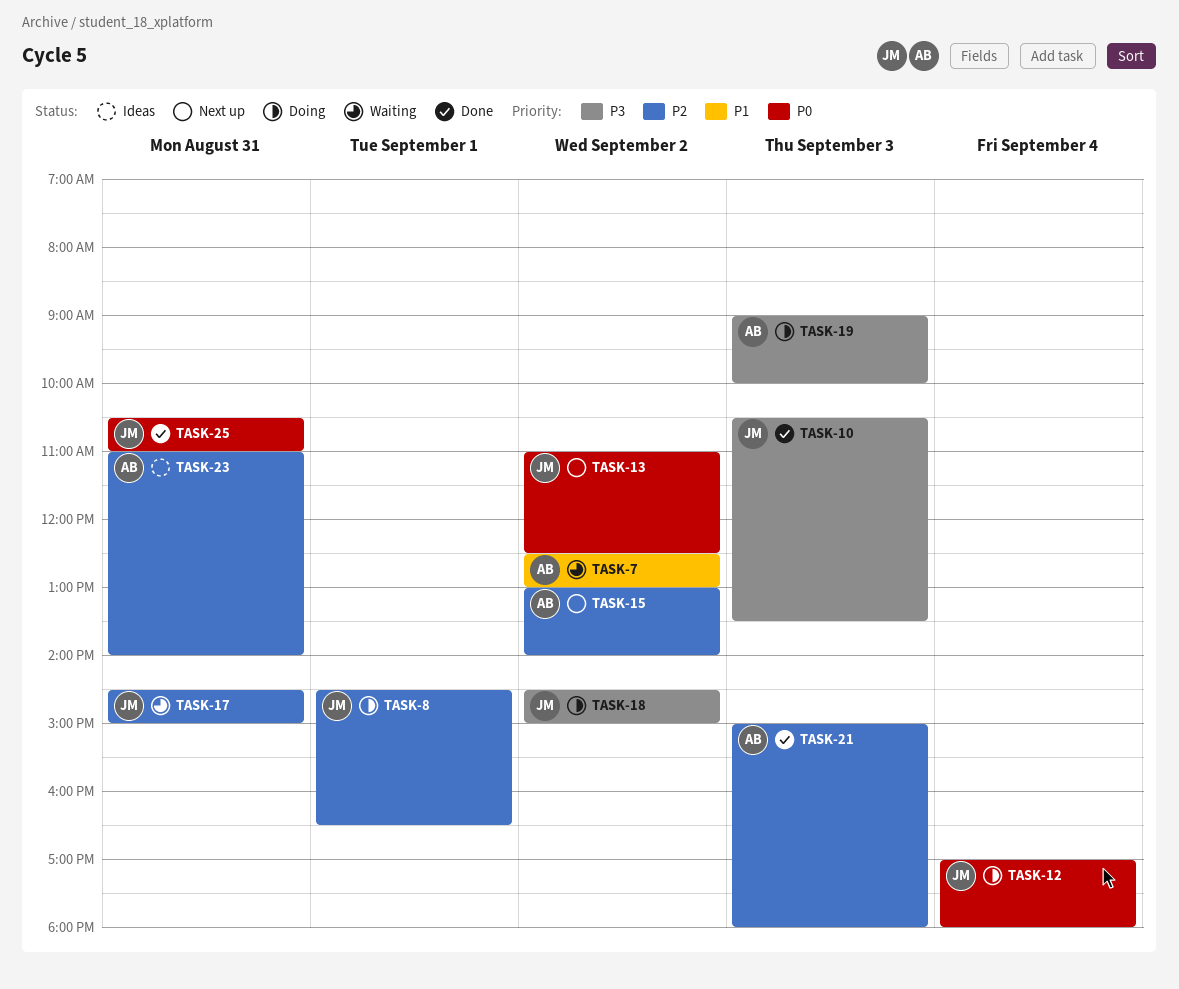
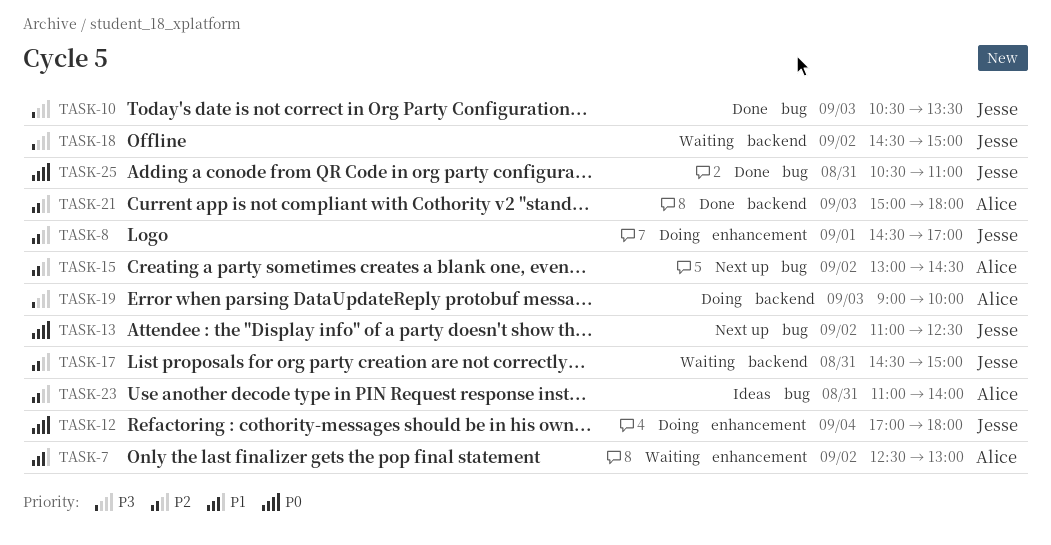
TASK-8, ends: 16:30 -> 17:00
TASK-15, ends: 14:00 -> 14:30
TASK-18, status: Doing -> Waiting

